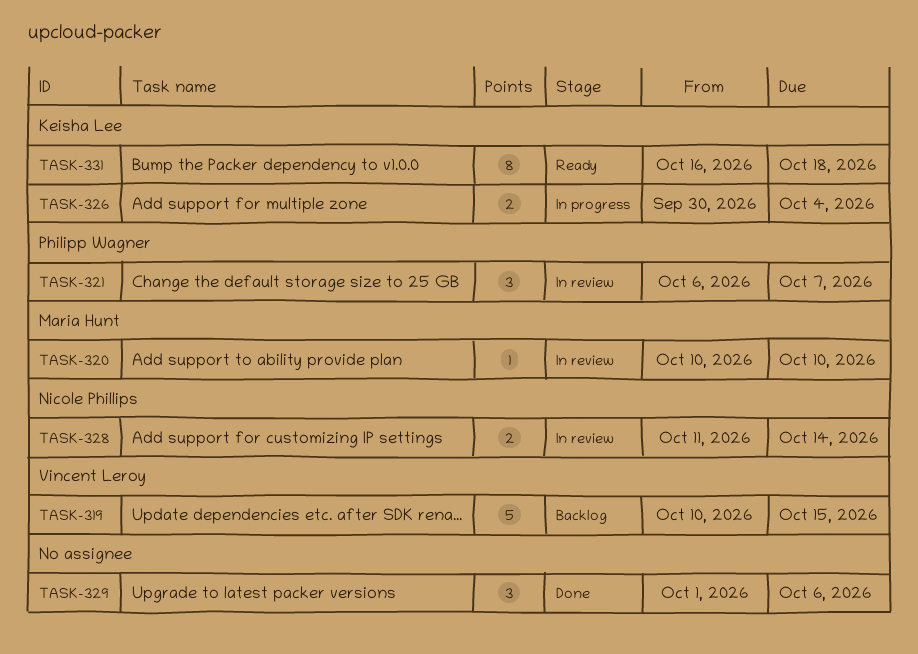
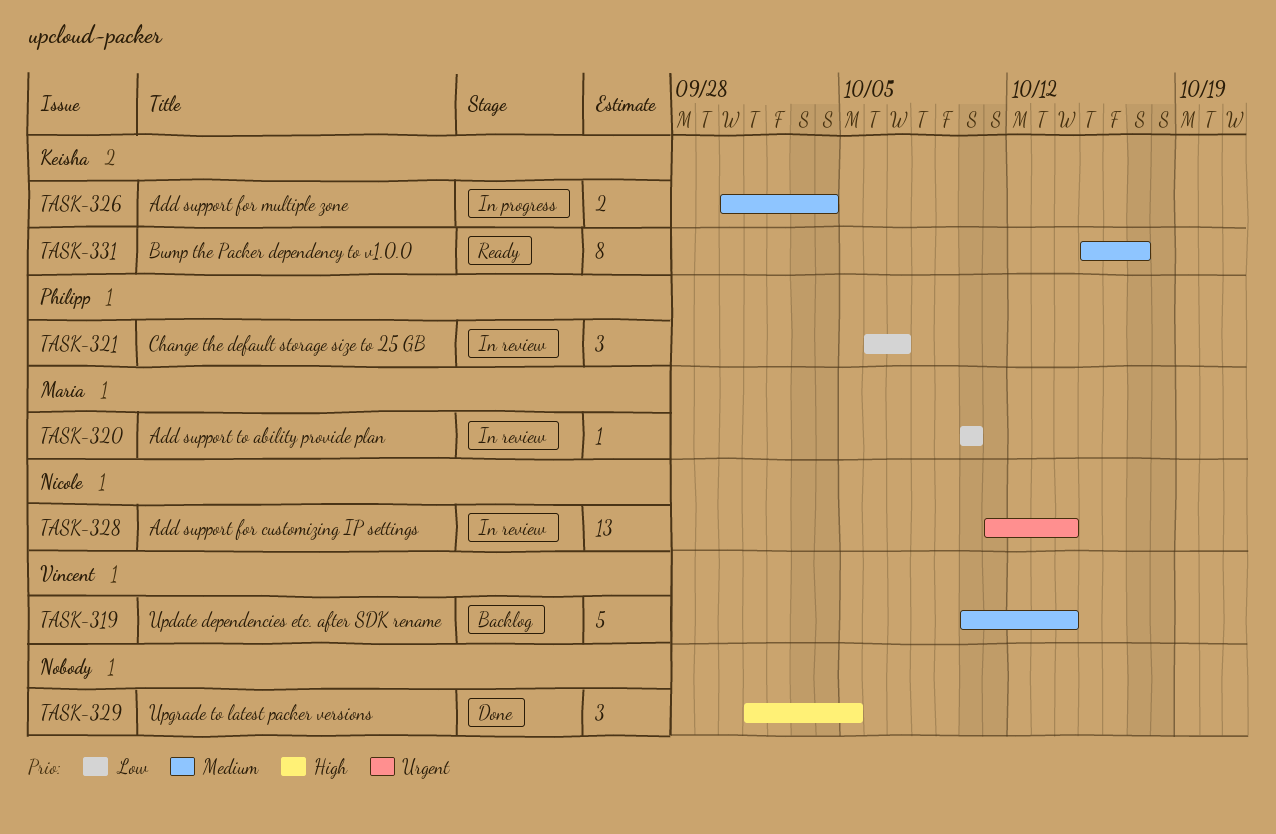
TASK-319, due: Oct 15 -> Oct 14
TASK-328, estimate: 2 -> 13
TASK-329, due: Oct 6 -> Oct 5
TASK-331, start: Oct 16 -> Oct 15
TASK-331, due: Oct 18 -> Oct 17

